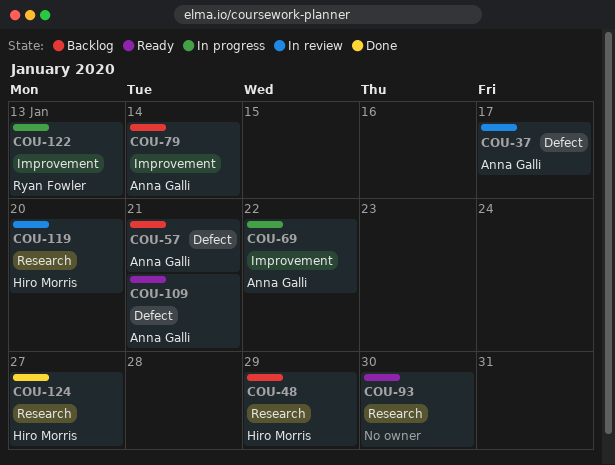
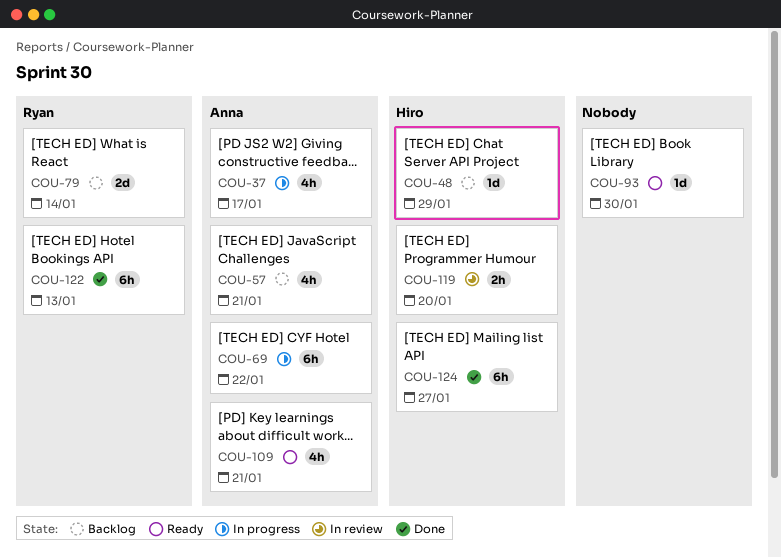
COU-37, status: In review -> In progress
COU-79, owner: Anna Galli -> Ryan Fowler
COU-122, status: In progress -> Done

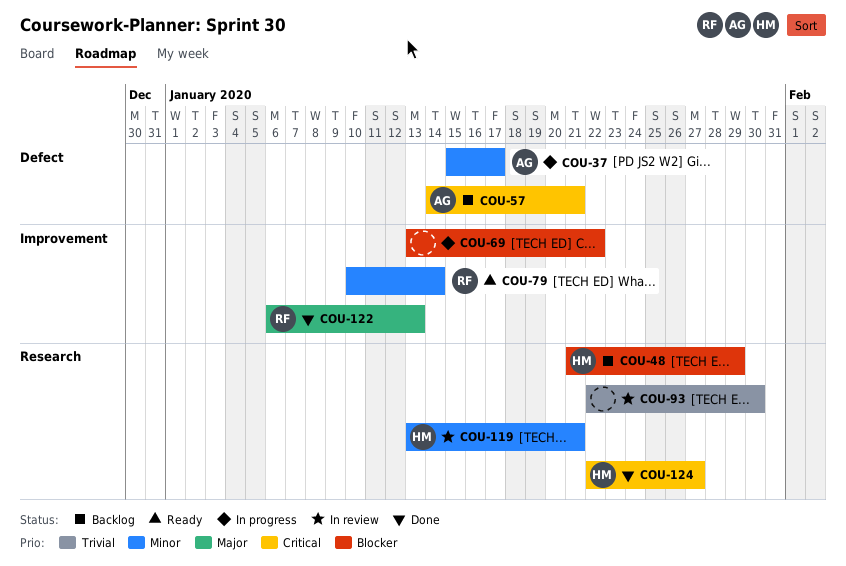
COU-69, owner: Anna -> none
COU-79, status: Backlog -> Ready
COU-93, status: Ready -> In review
COU-109: present -> none
COU-119, due: Jan 20 -> Jan 21

